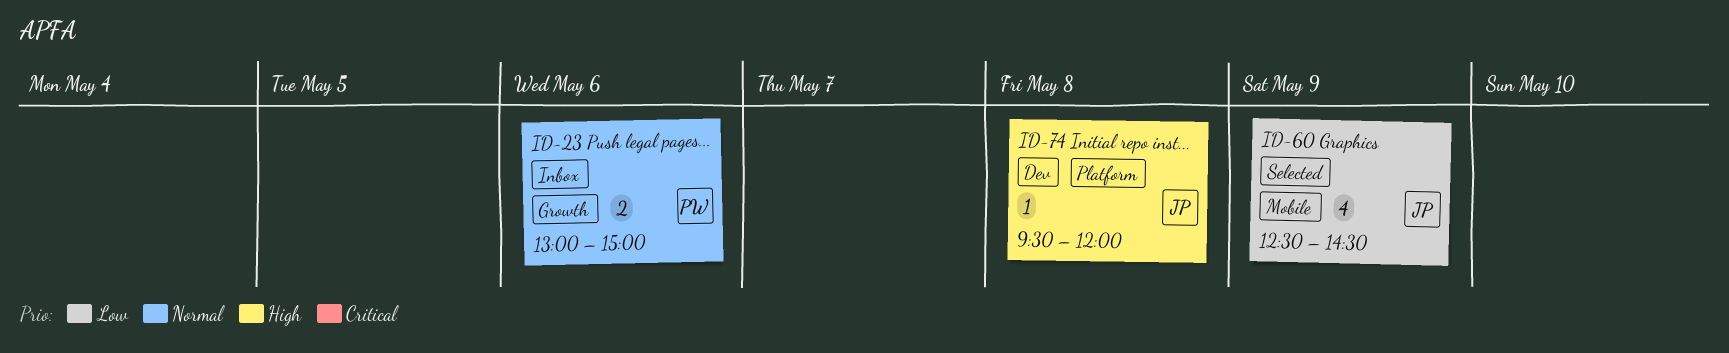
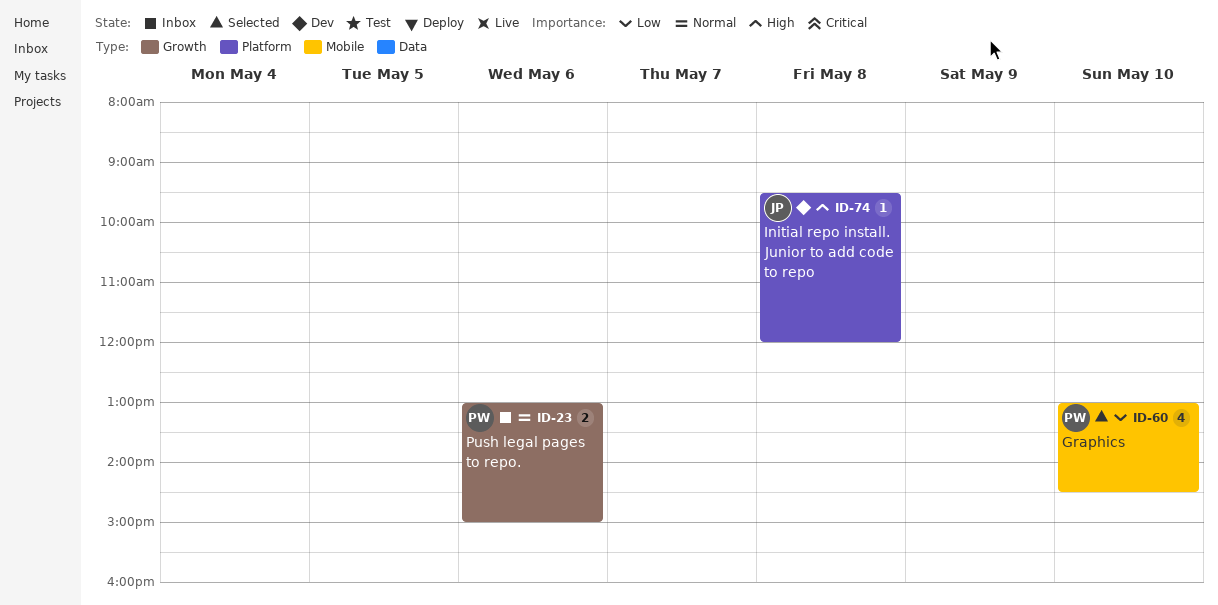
ID-60, owner: JP -> PW
ID-60, day: May 9 -> May 10
ID-60, begins: 12:30 -> 13:00

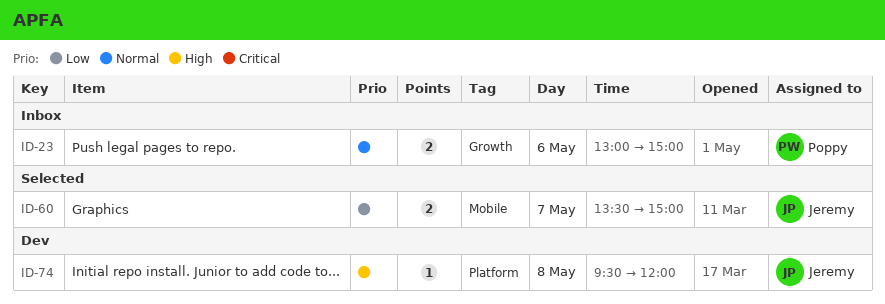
ID-60, owner: Poppy -> Jeremy
ID-60, estimate: 4 -> 2
ID-60, day: May 10 -> May 7
ID-60, begins: 13:00 -> 13:30
ID-60, ends: 14:30 -> 15:00

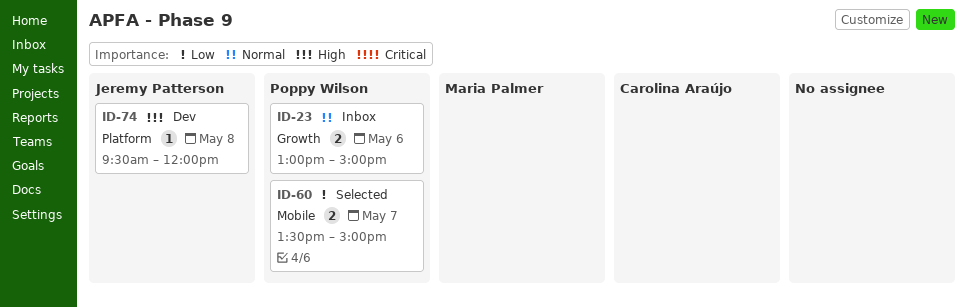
ID-60, owner: Jeremy Patterson -> Poppy Wilson

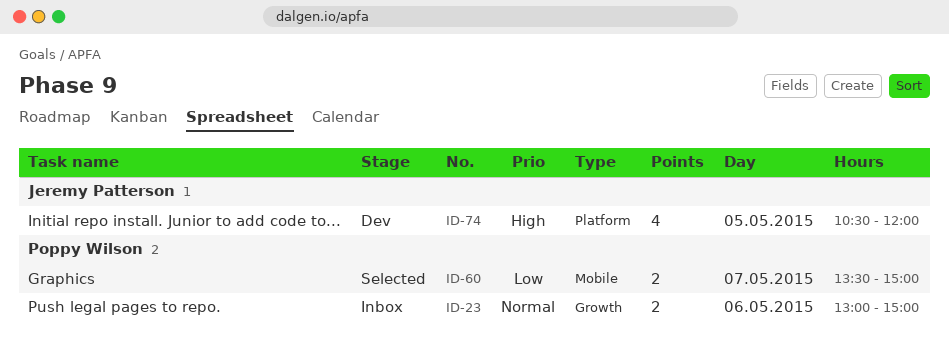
ID-74, estimate: 1 -> 4
ID-74, day: May 8 -> May 5
ID-74, begins: 09:30 -> 10:30

